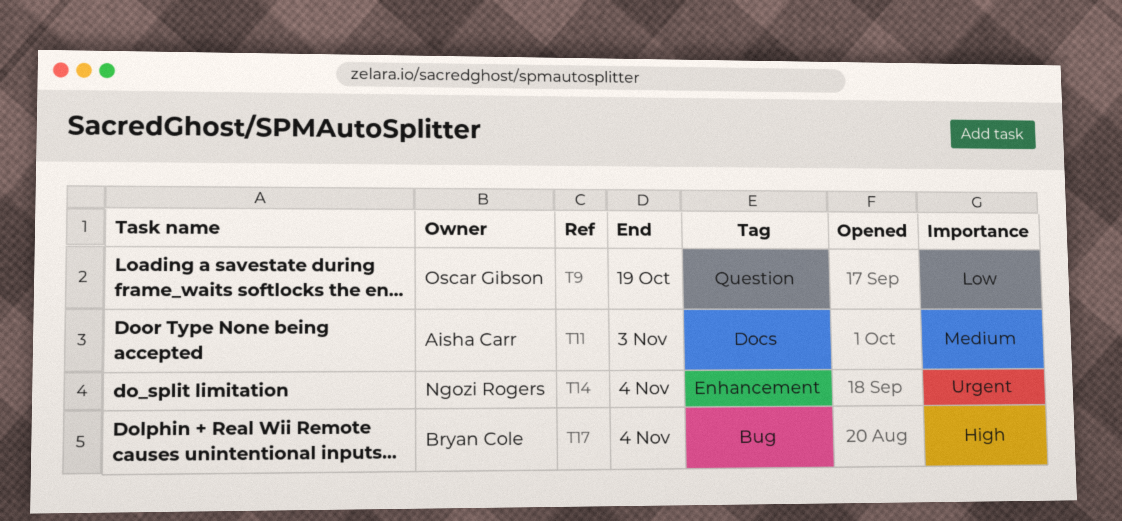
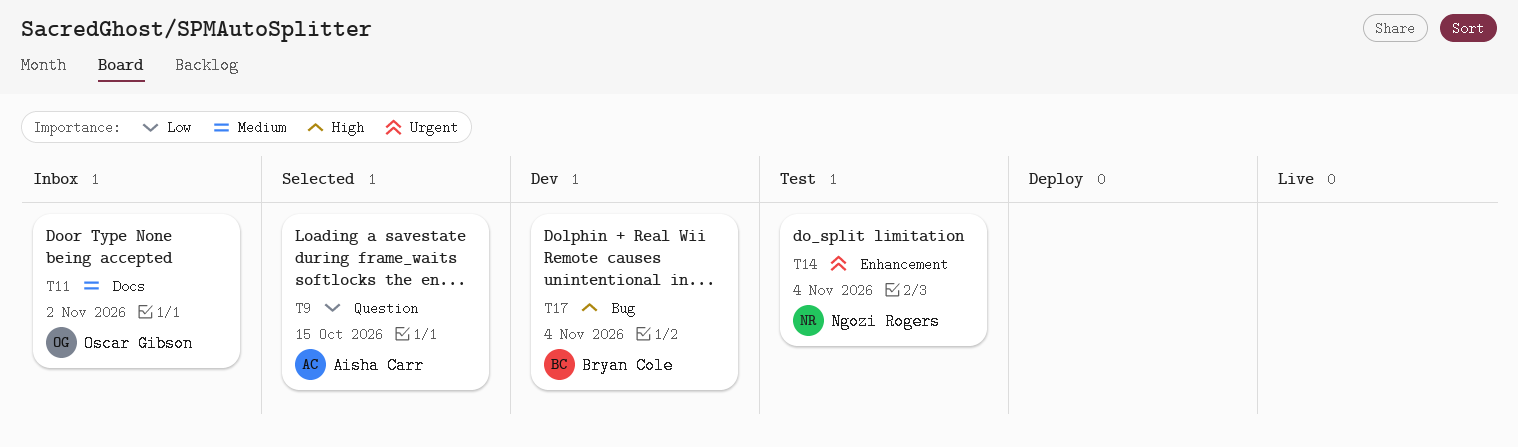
T9, owner: Oscar Gibson -> Aisha Carr
T9, due: Oct 19 -> Oct 15
T11, owner: Aisha Carr -> Oscar Gibson
T11, due: Nov 3 -> Nov 2

